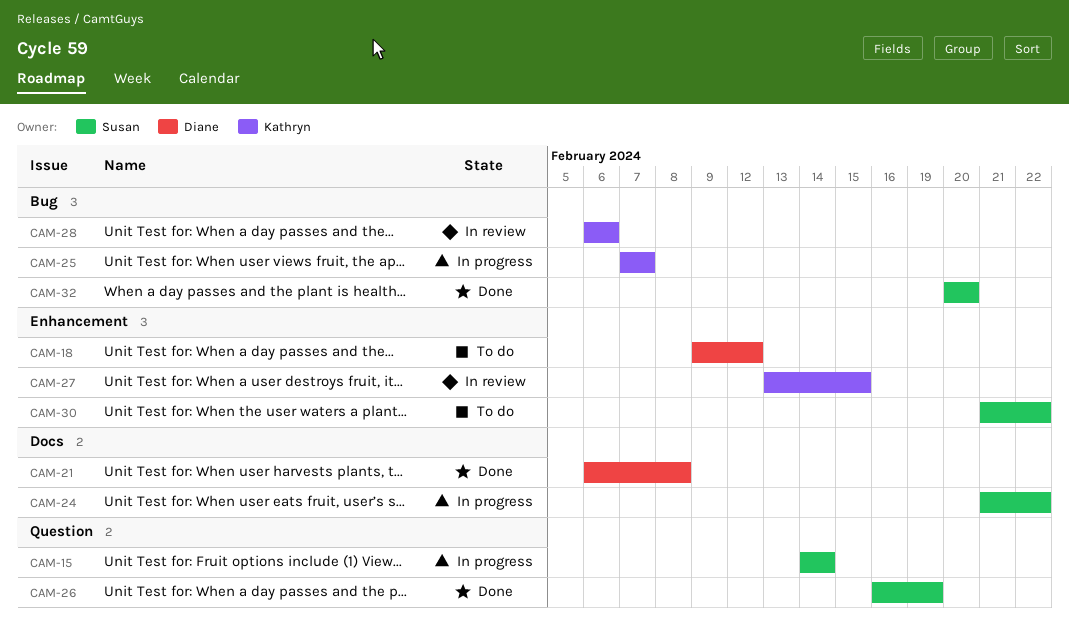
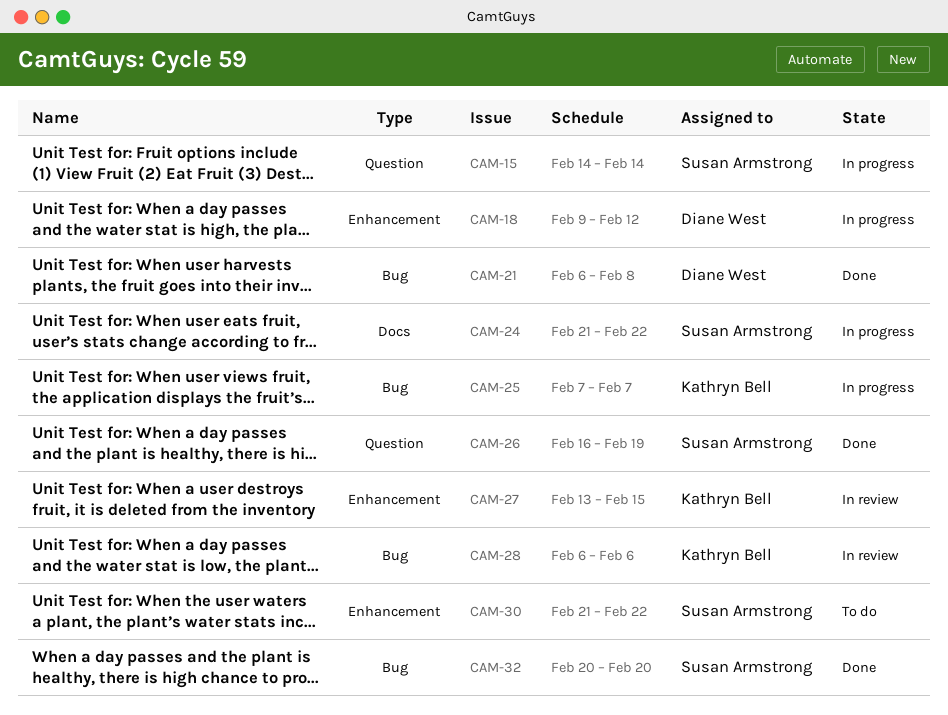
CAM-18, status: To do -> In progress
CAM-21, label: Docs -> Bug

